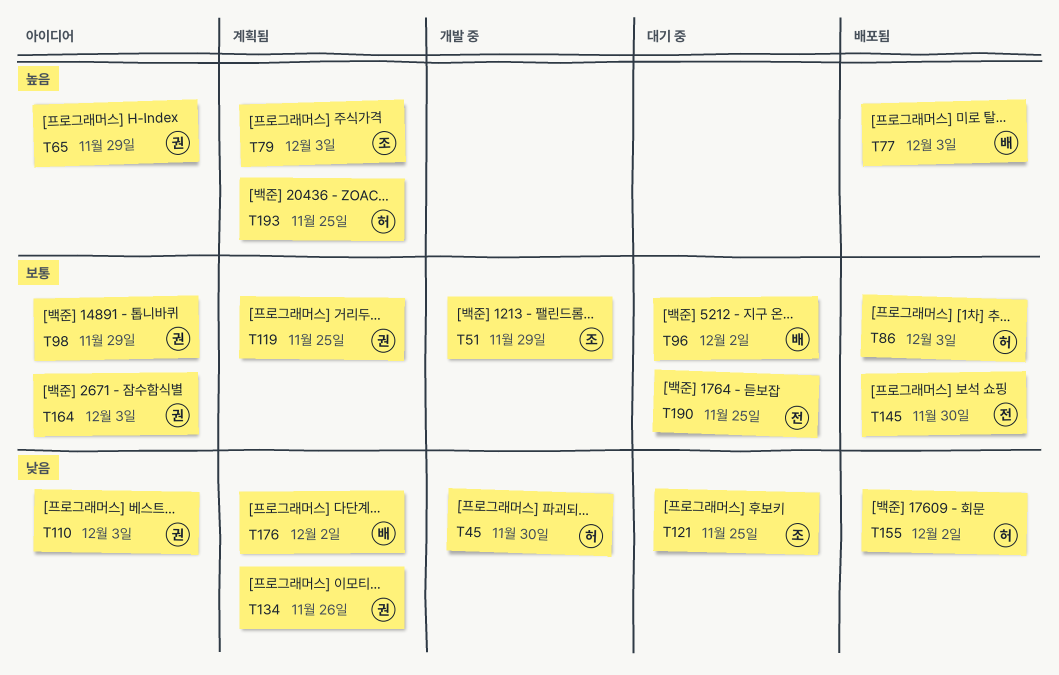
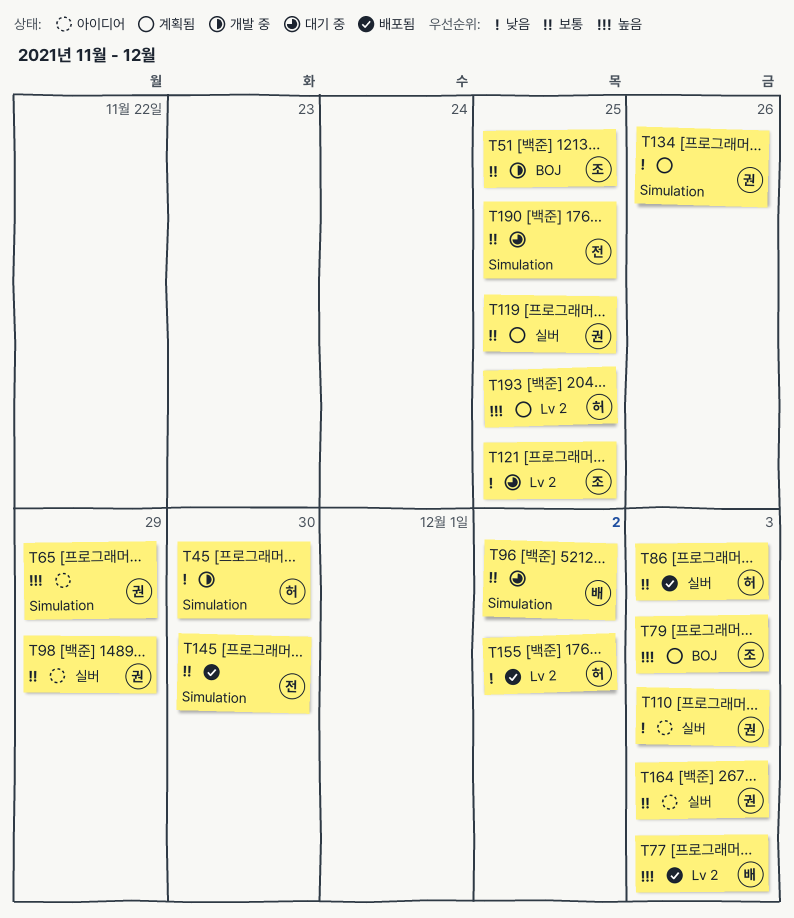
T51, due: Nov 29 -> Nov 25
T176: present -> none

